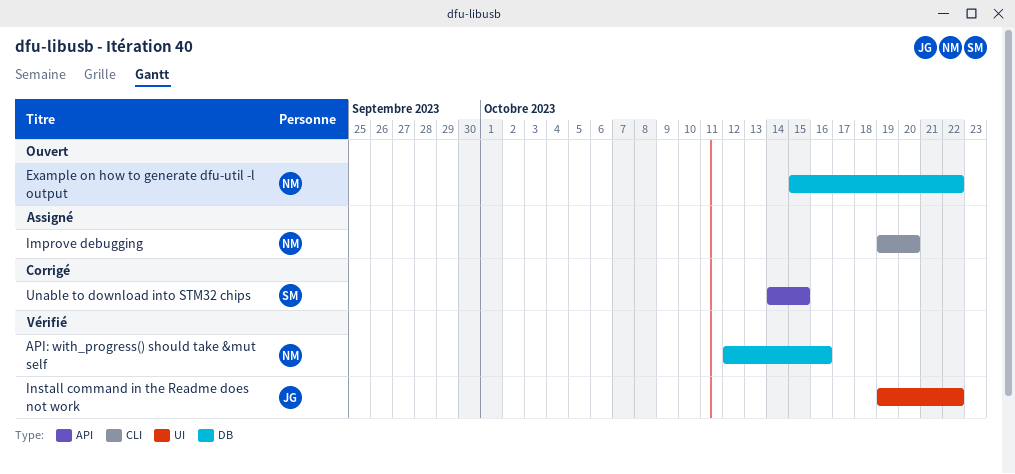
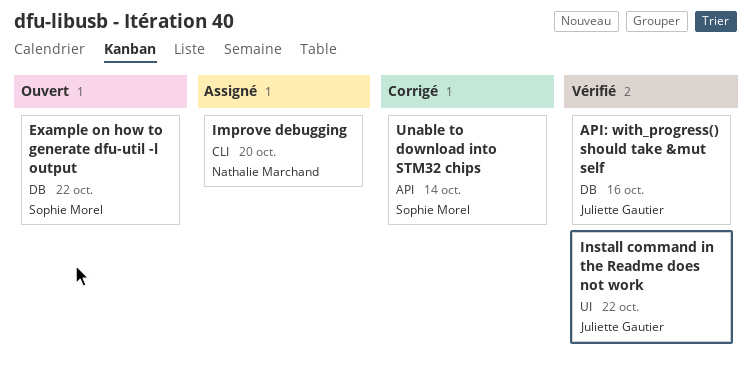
API: with_progress() should take &mut self, owner: Nathalie Marchand -> Juliette Gautier
Example on how to generate dfu-util -l output, owner: Nathalie Marchand -> Sophie Morel
Unable to download into STM32 chips, due: Oct 15 -> Oct 14

